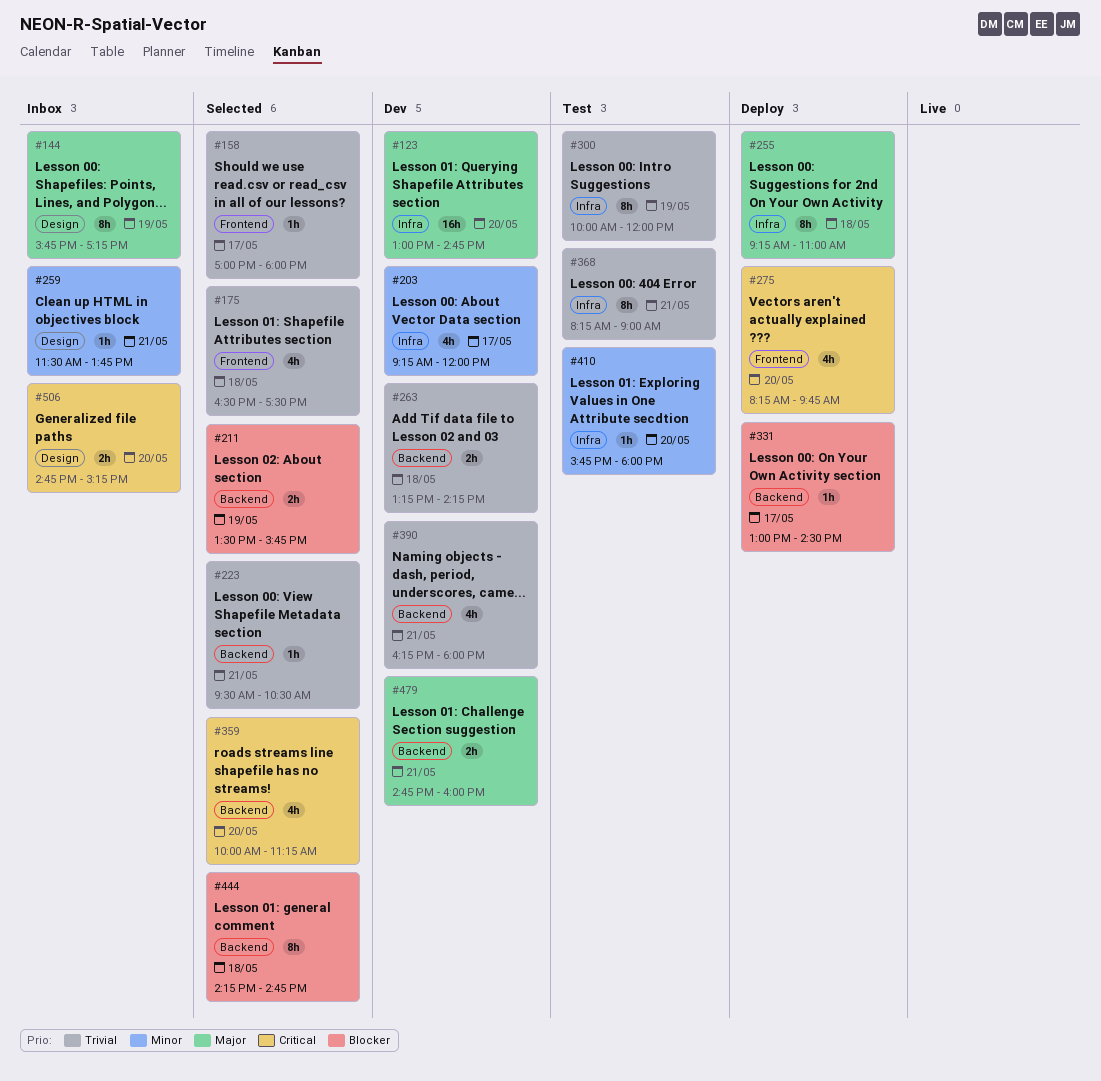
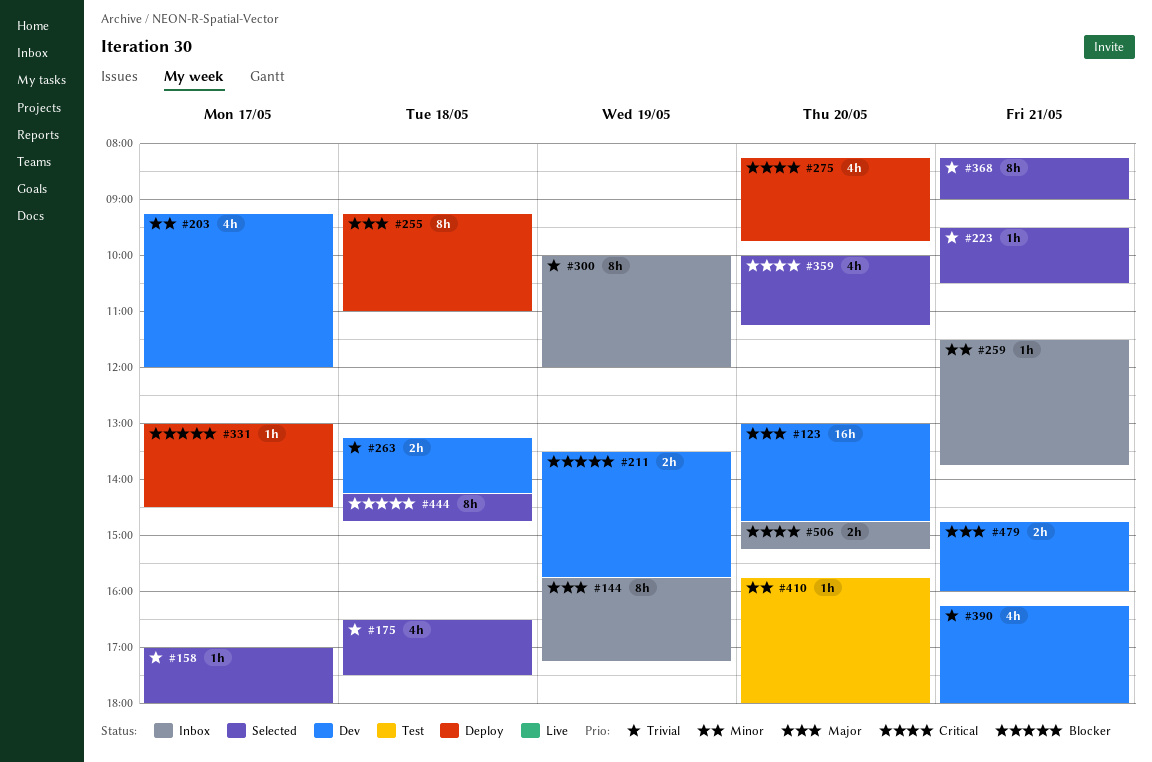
#211, status: Selected -> Dev
#300, status: Test -> Inbox
#368, status: Test -> Selected

